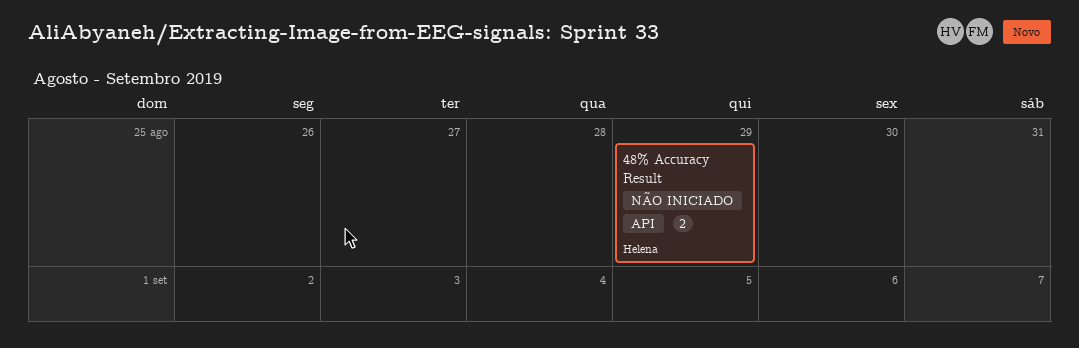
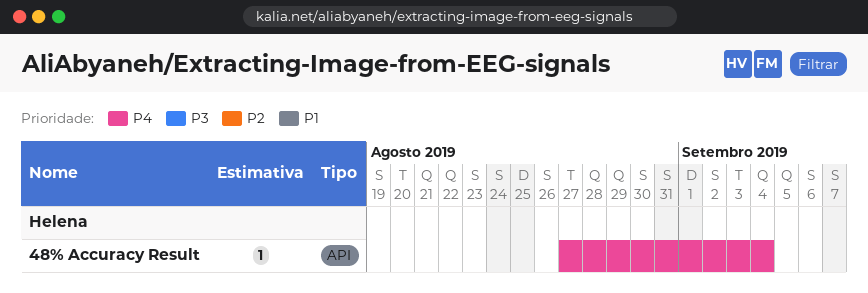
48% Accuracy Result, estimate: 2 -> 1
48% Accuracy Result, due: Aug 29 -> Sep 4

